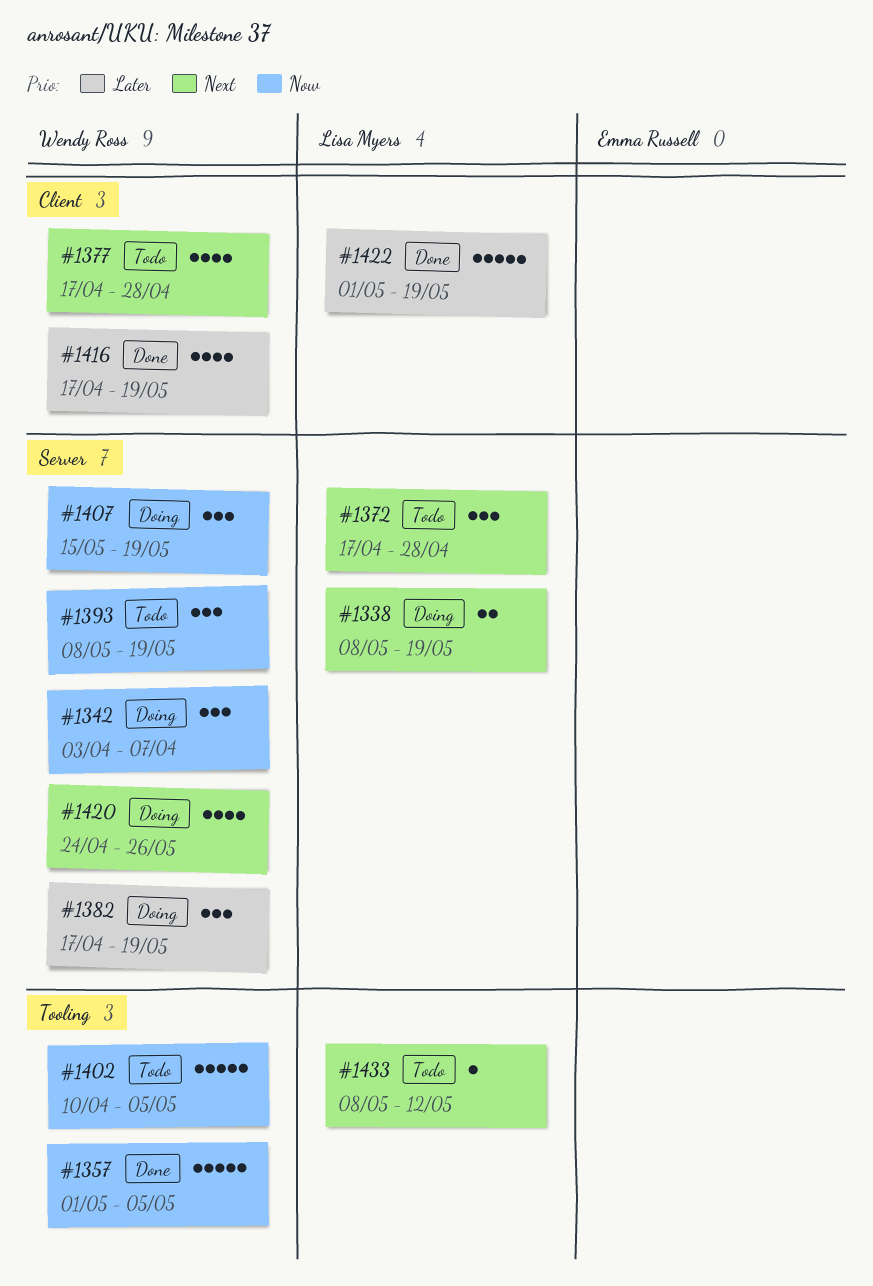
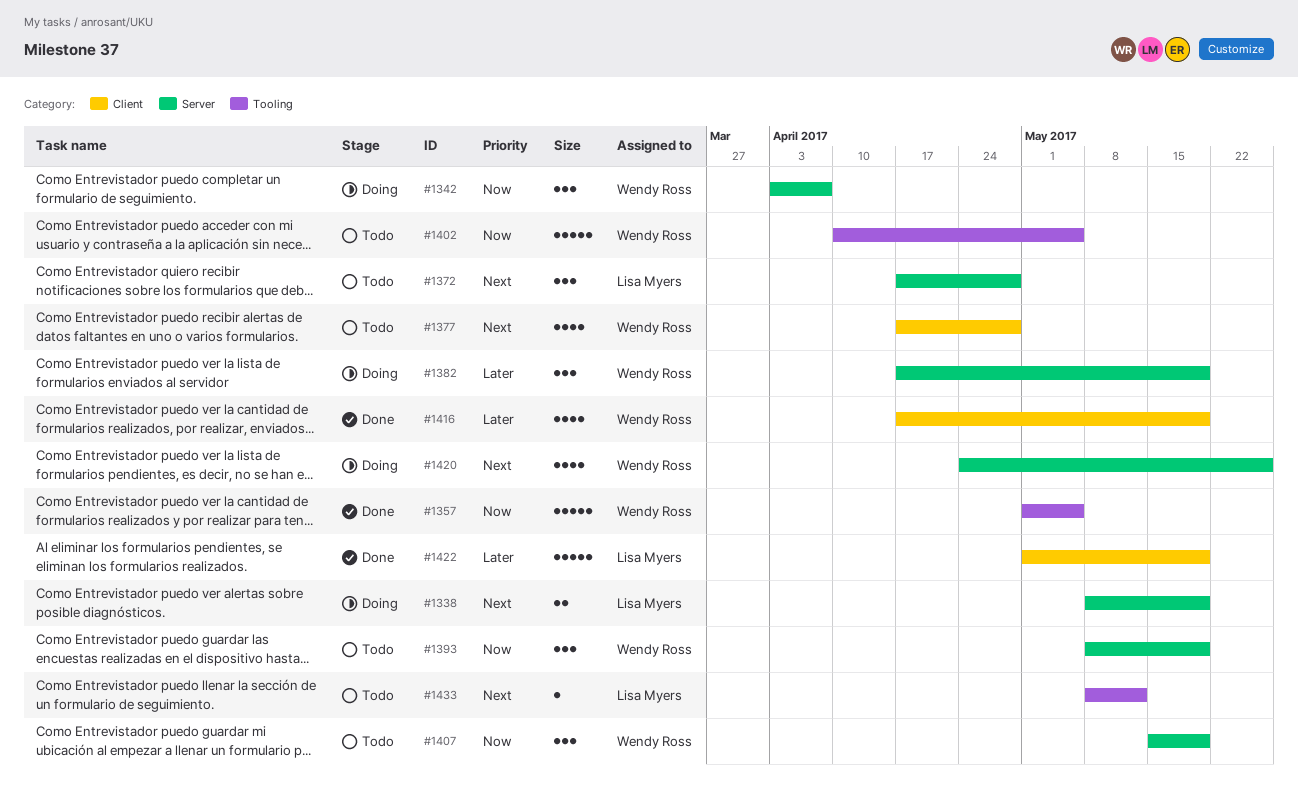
#1407, status: Doing -> Todo

